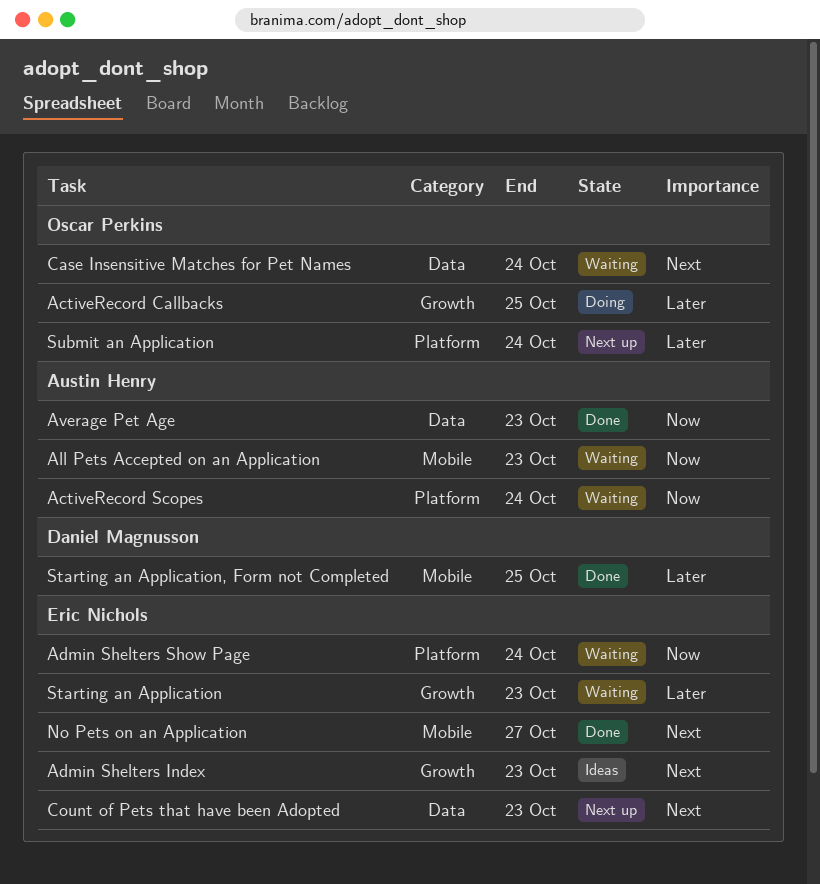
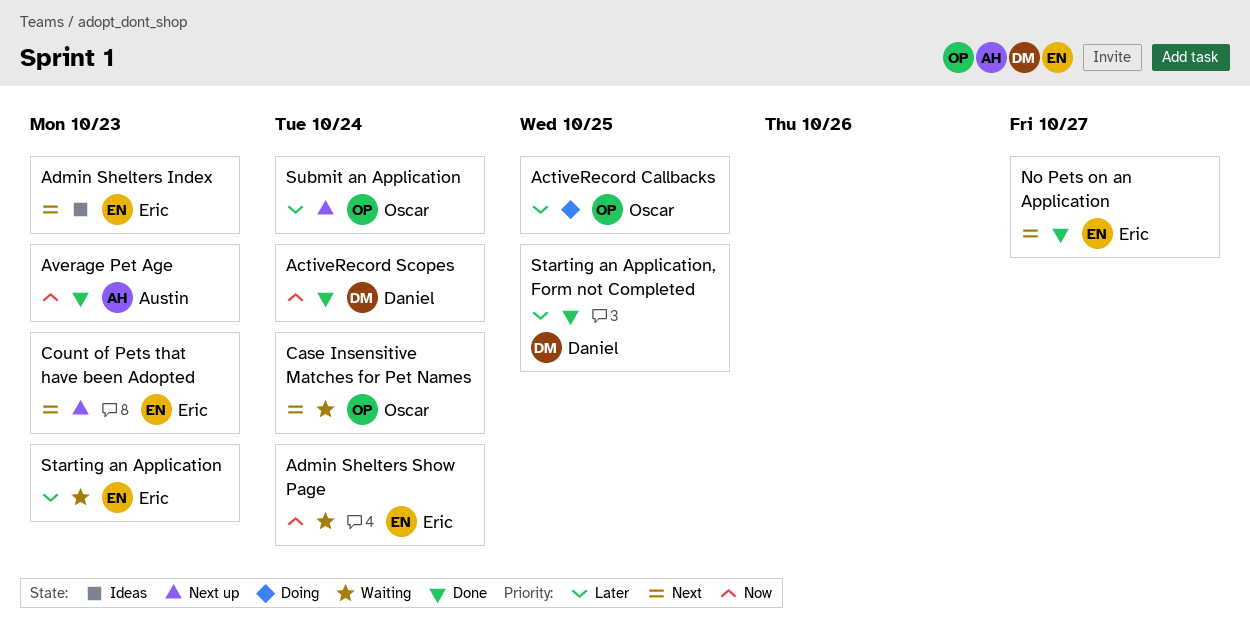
ActiveRecord Scopes, status: Waiting -> Done
ActiveRecord Scopes, owner: Austin Henry -> Daniel Magnusson
All Pets Accepted on an Application: present -> none

